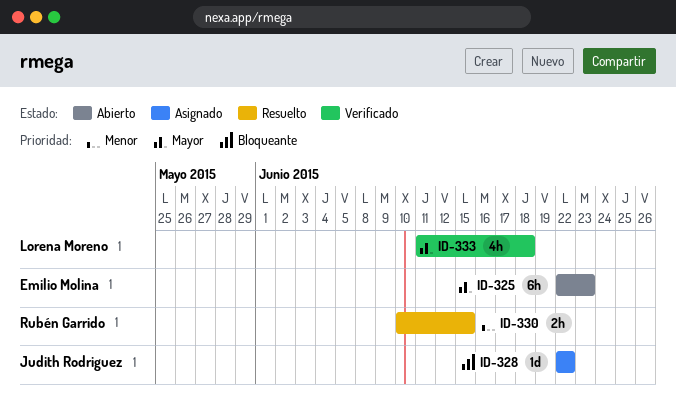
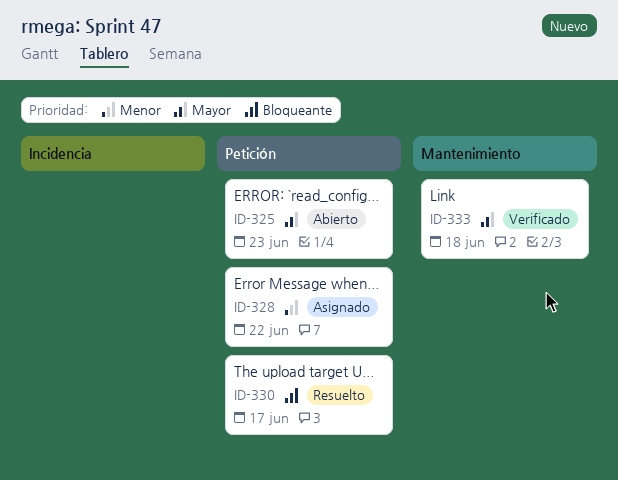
ID-328, priority: Bloqueante -> Menor
ID-330, priority: Menor -> Bloqueante
ID-330, due: Jun 15 -> Jun 17

